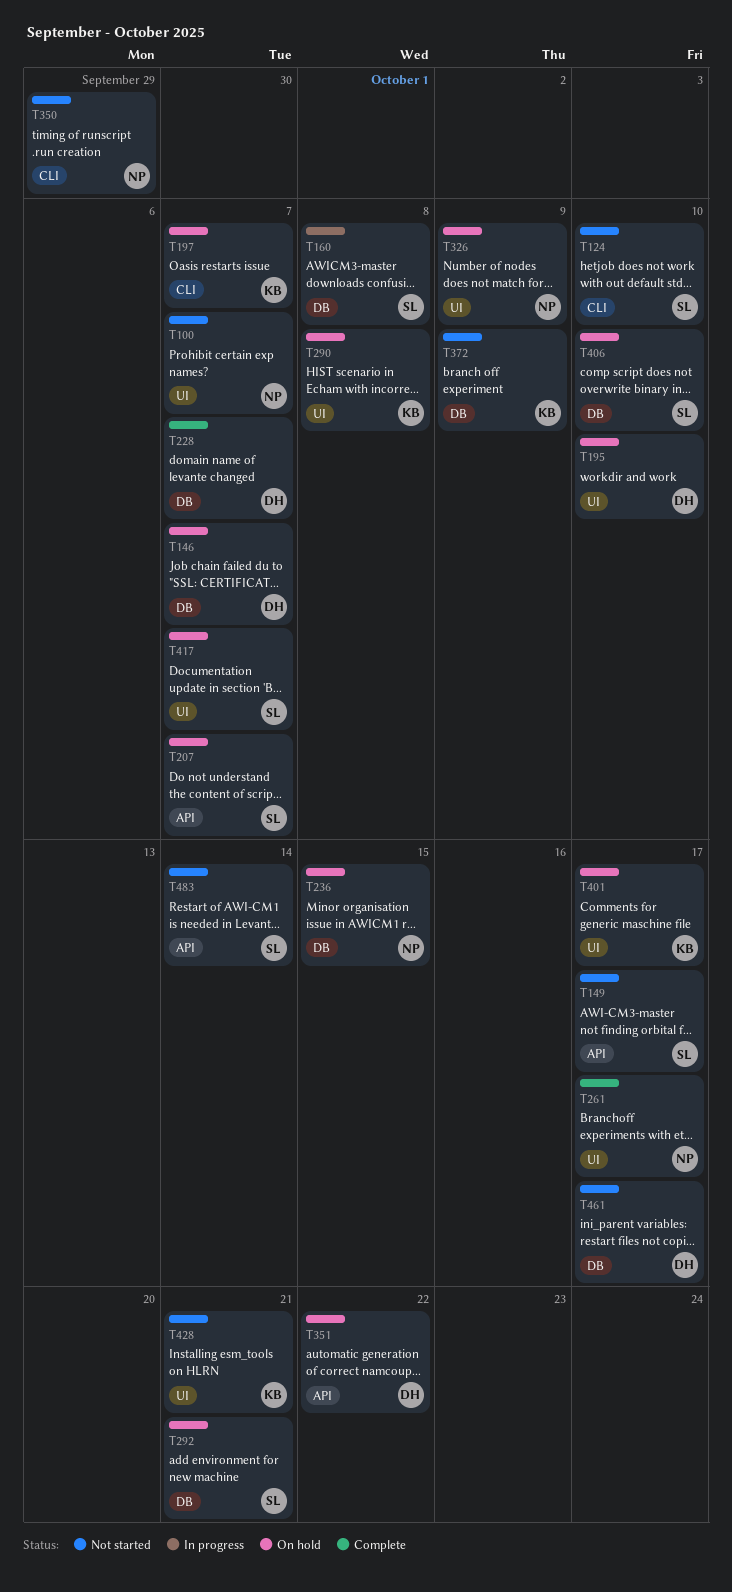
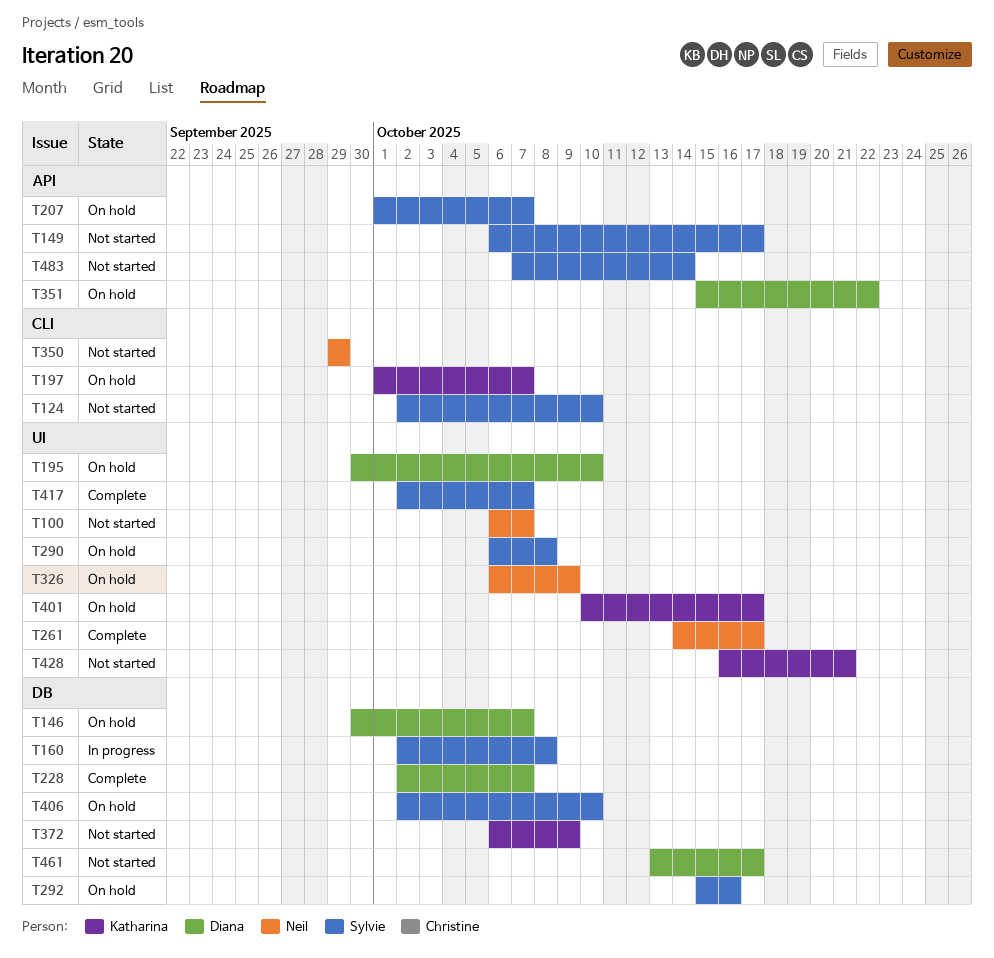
T236: present -> none
T290, owner: Katharina -> Sylvie
T292, due: Oct 21 -> Oct 16
T417, status: On hold -> Complete

